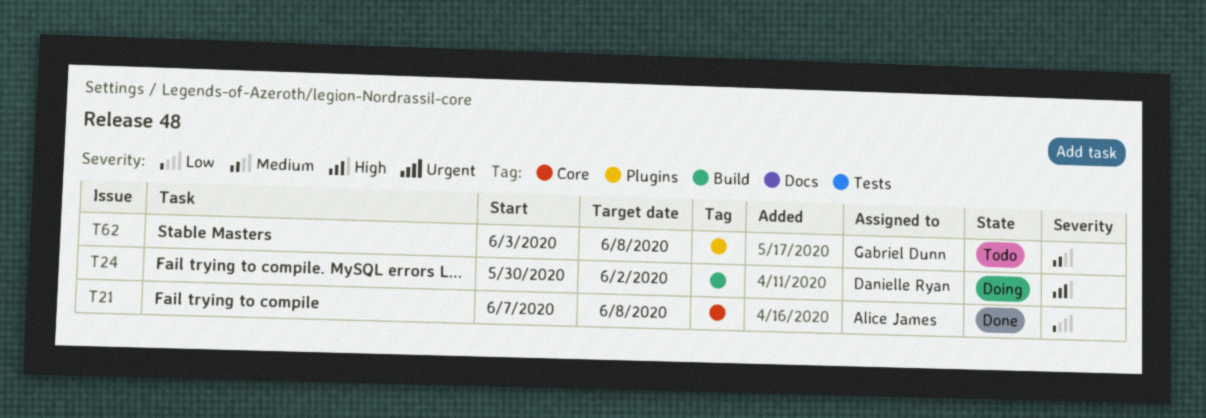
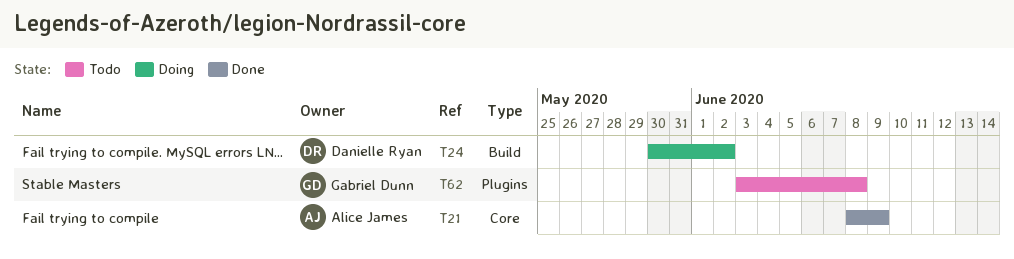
T21, start: Jun 7 -> Jun 8
T21, due: Jun 8 -> Jun 9

